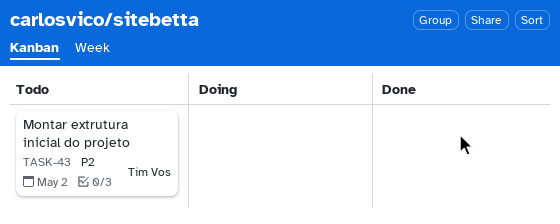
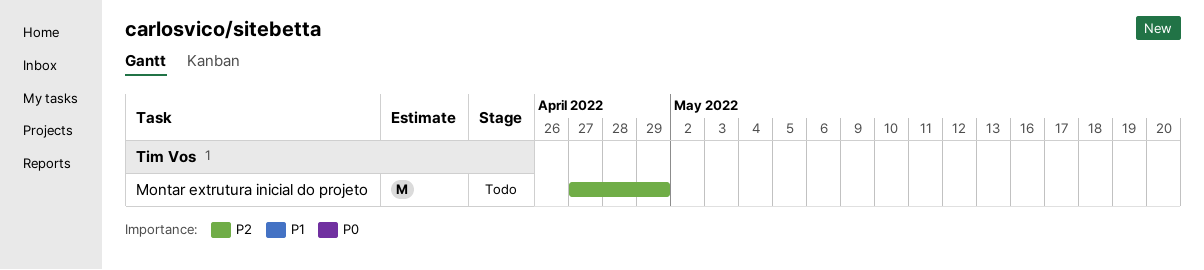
Montar extrutura inicial do projeto, due: May 2 -> Apr 29

